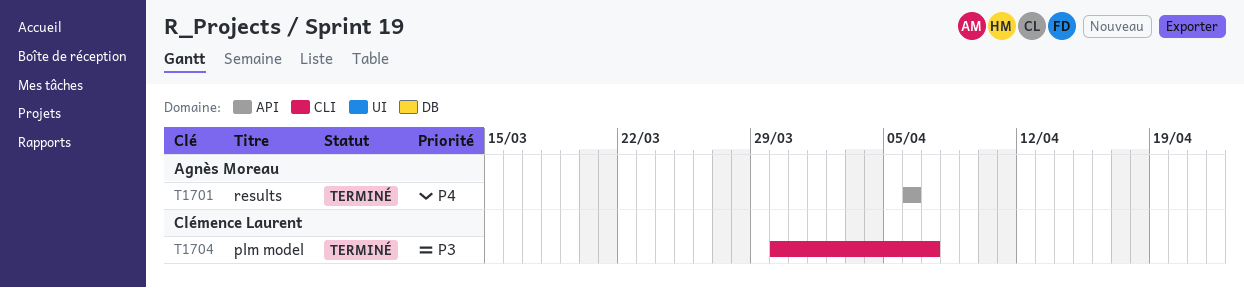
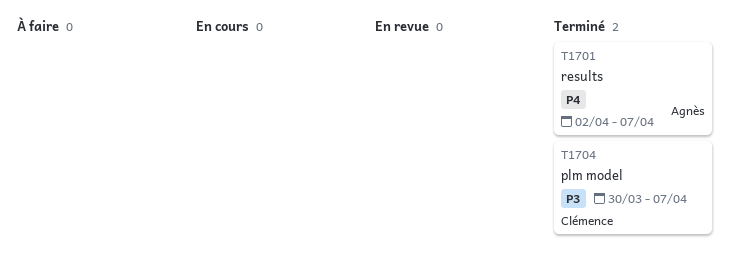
T1701, start: Apr 6 -> Apr 2
T1701, due: Apr 6 -> Apr 7

